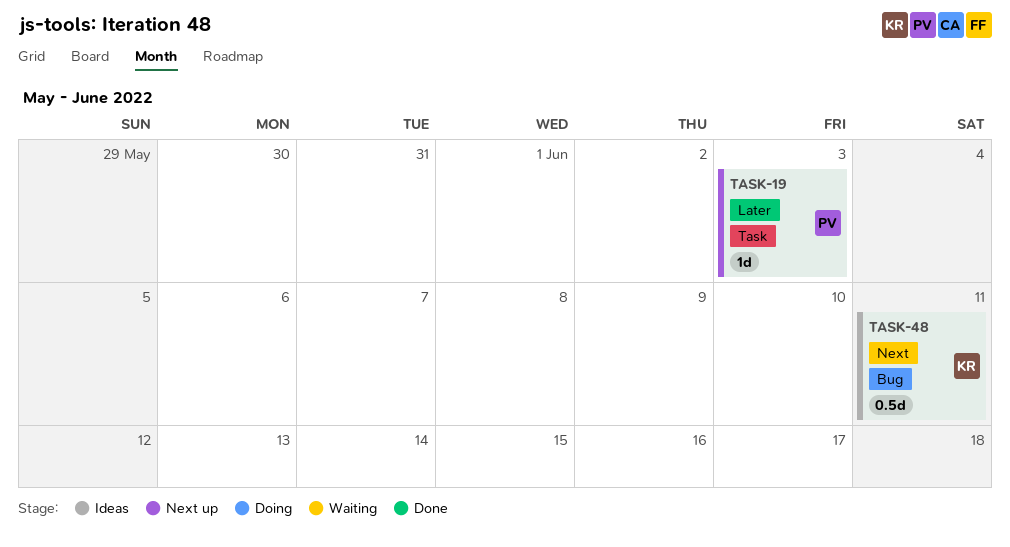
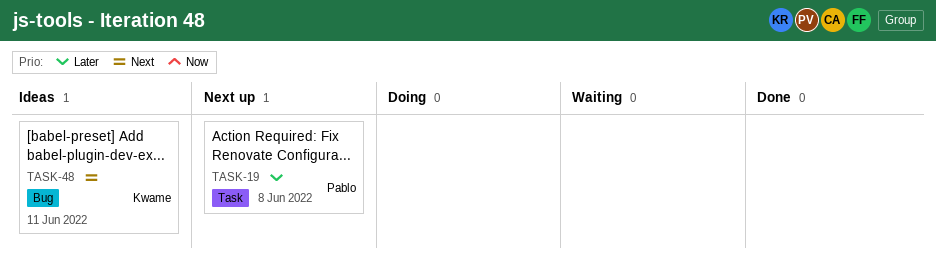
TASK-19, due: Jun 3 -> Jun 8

